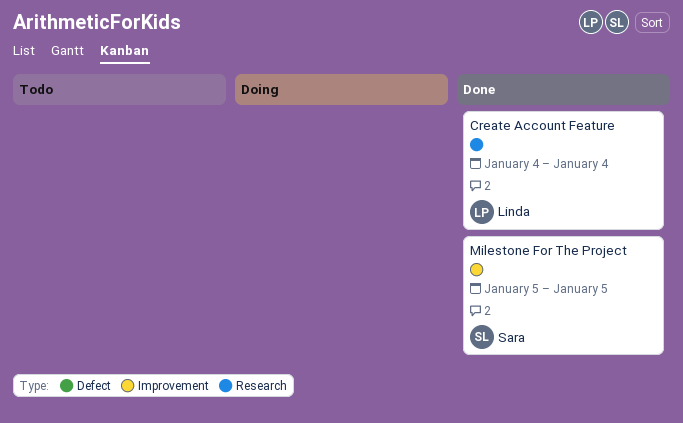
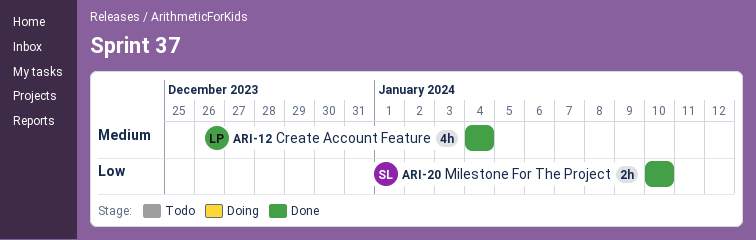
Milestone For The Project, start: Jan 5 -> Jan 10
Milestone For The Project, due: Jan 5 -> Jan 10

